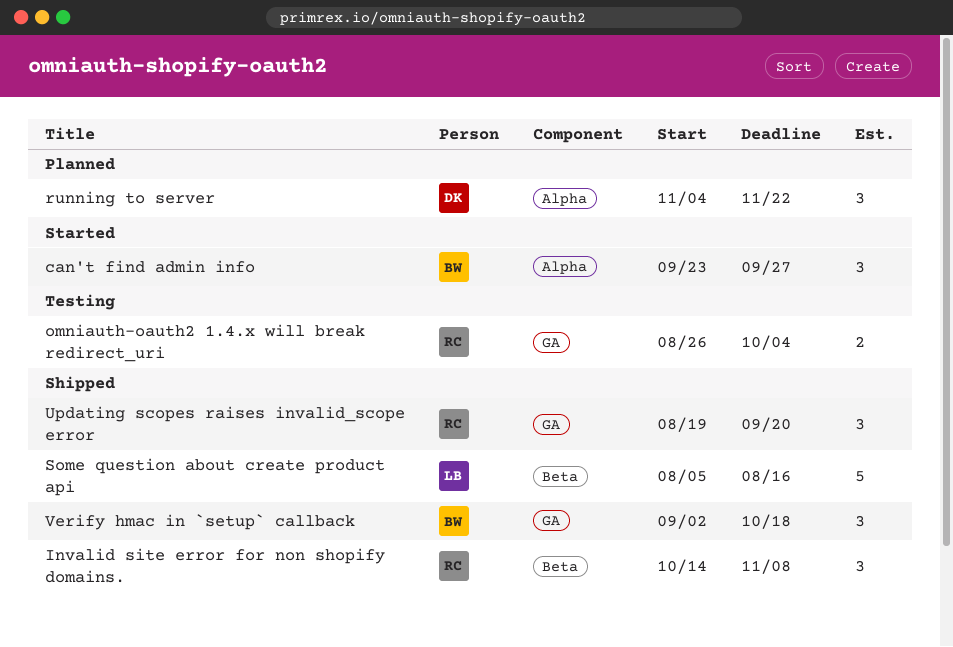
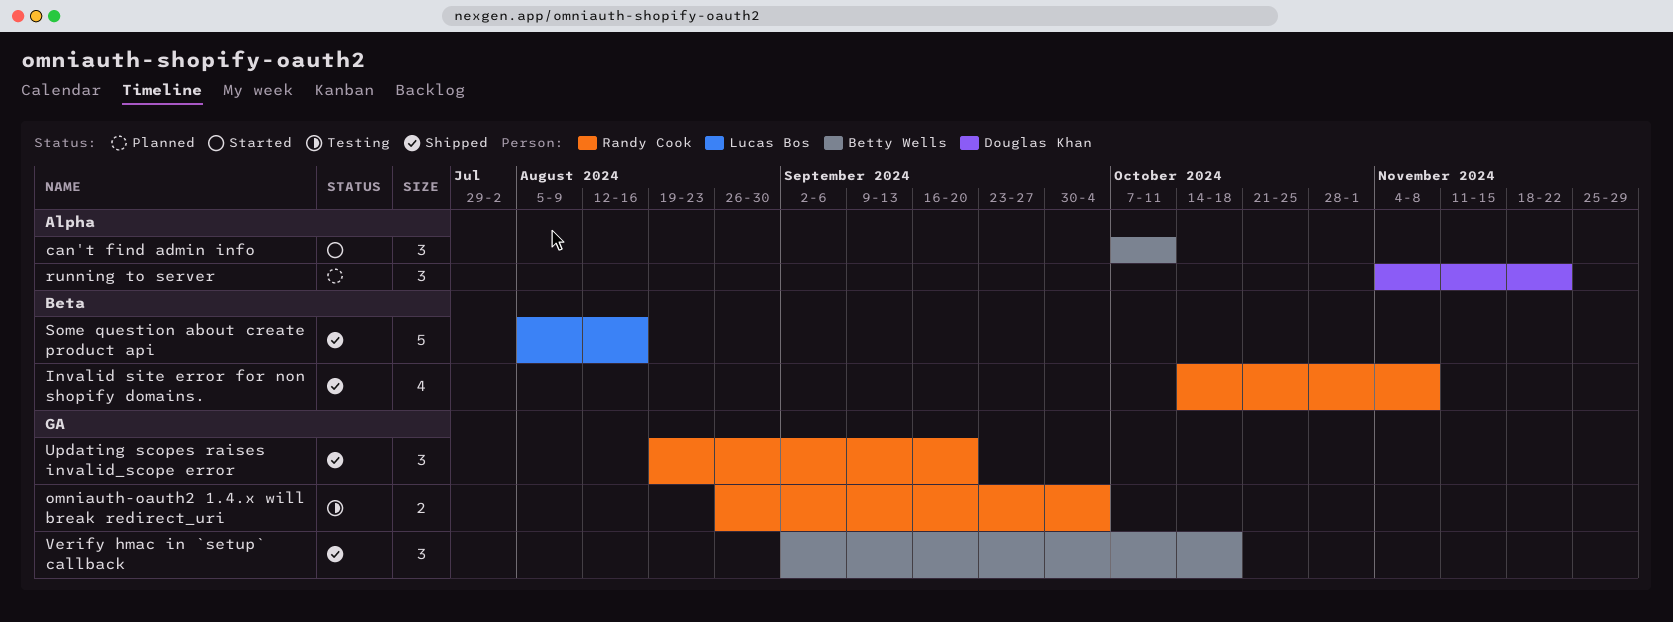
can't find admin info, start: Sep 23 -> Oct 7
can't find admin info, due: Sep 27 -> Oct 11
Invalid site error for non shopify domains., estimate: 3 -> 4

